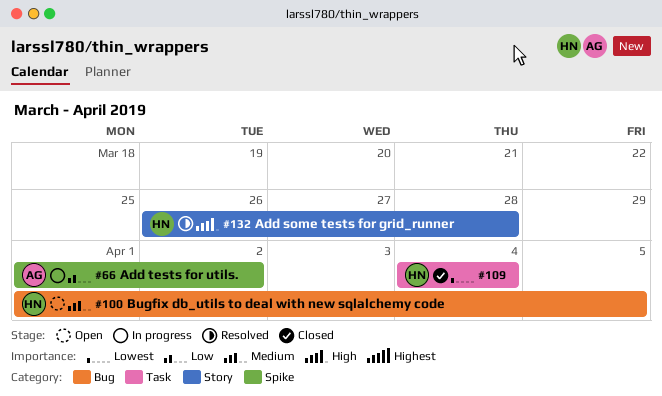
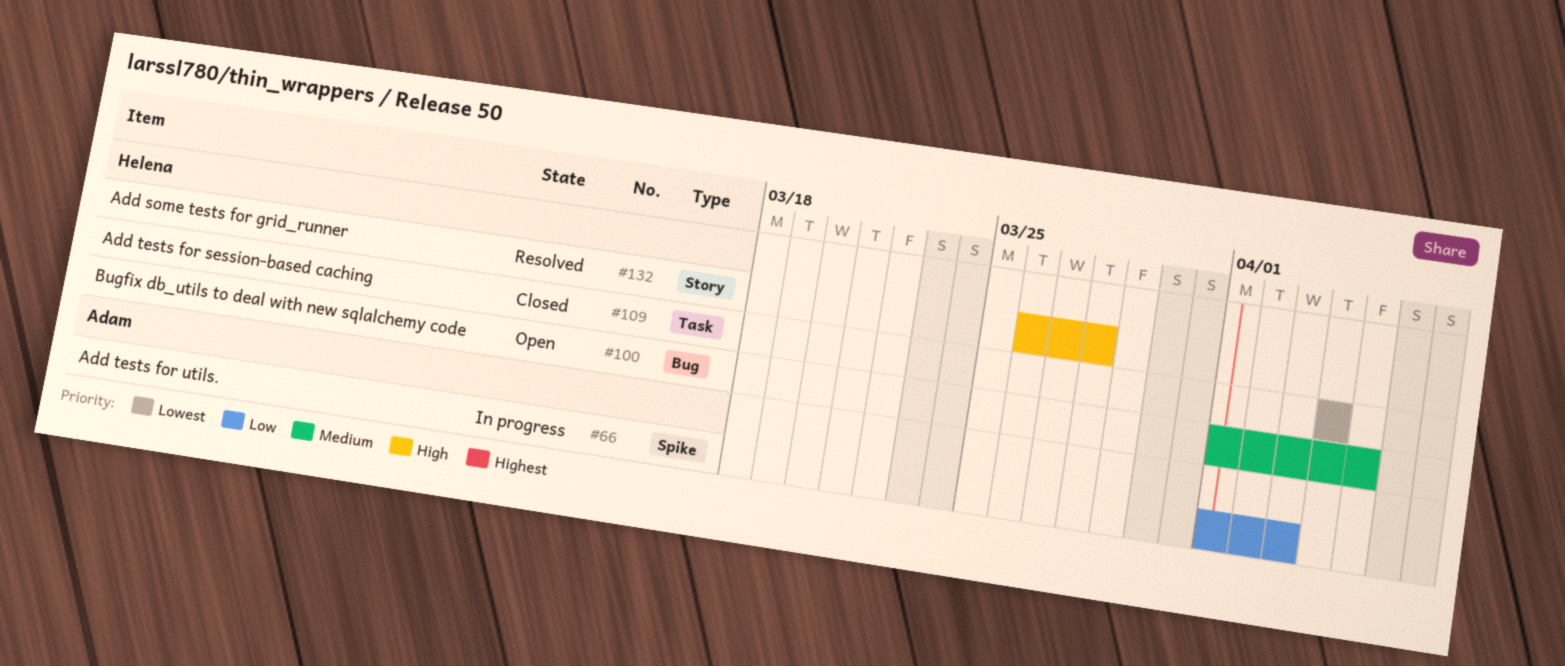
#66, due: Apr 2 -> Apr 3

